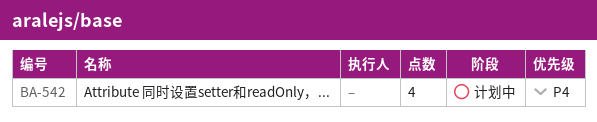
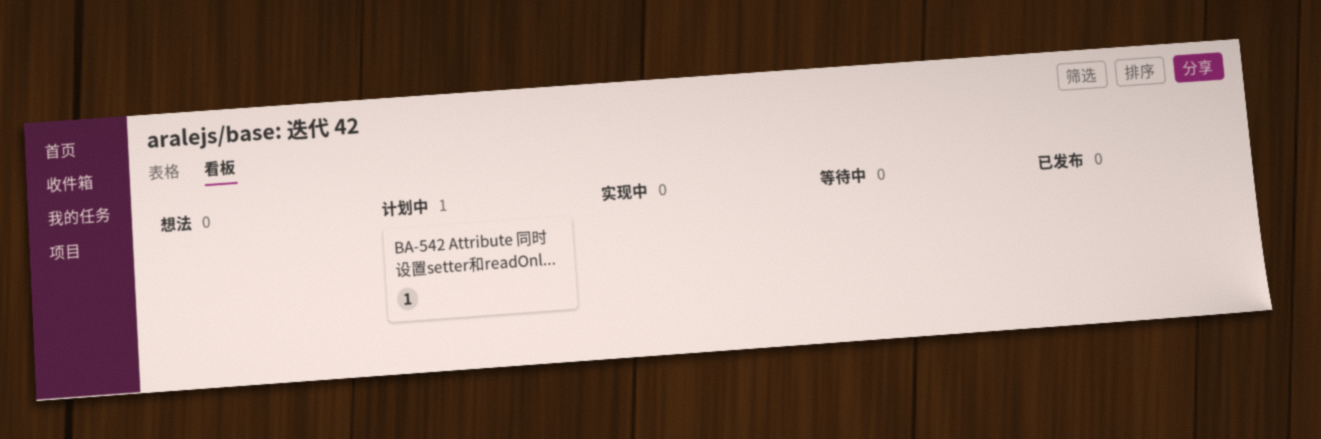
BA-542, estimate: 4 -> 1

